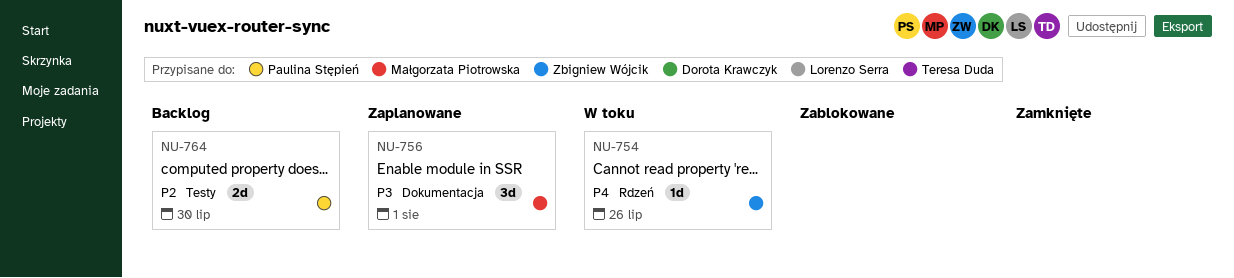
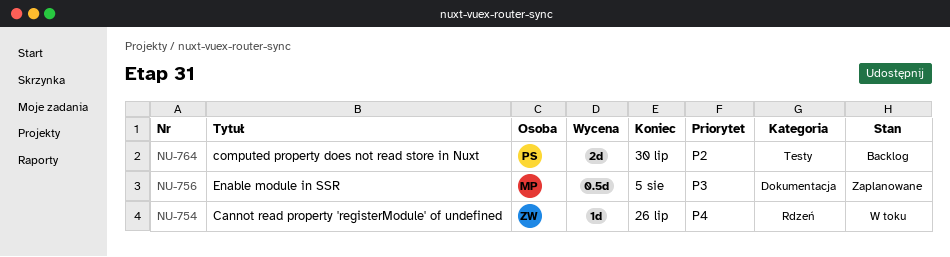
NU-756, estimate: 3d -> 0.5d
NU-756, due: Aug 1 -> Aug 5

